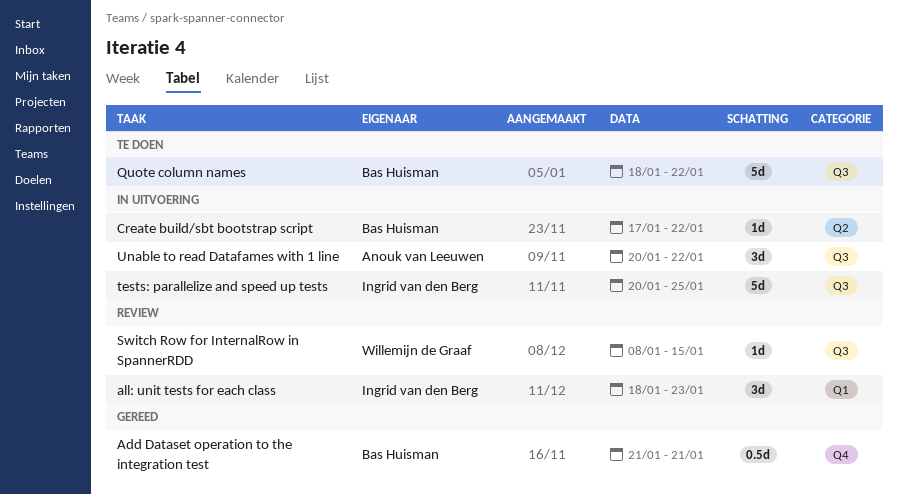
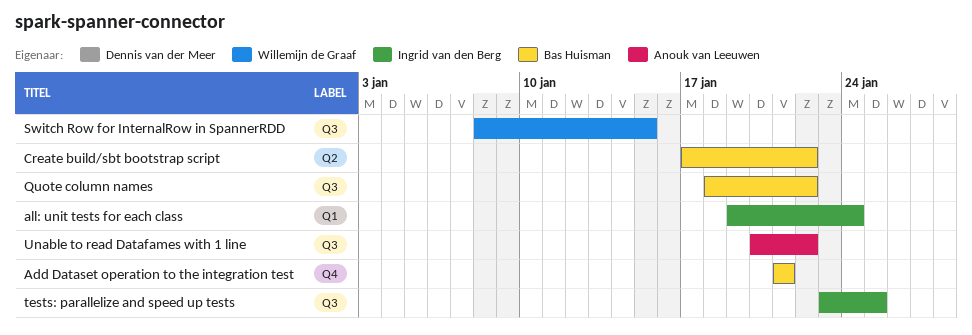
all: unit tests for each class, start: Jan 18 -> Jan 19
all: unit tests for each class, due: Jan 23 -> Jan 24
tests: parallelize and speed up tests, start: Jan 20 -> Jan 23

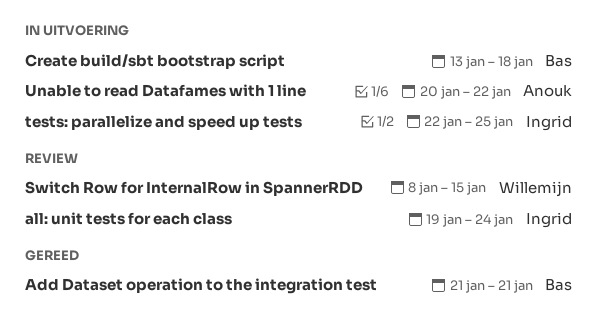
Create build/sbt bootstrap script, start: Jan 17 -> Jan 13
Create build/sbt bootstrap script, due: Jan 22 -> Jan 18
Quote column names: present -> none
tests: parallelize and speed up tests, start: Jan 23 -> Jan 22

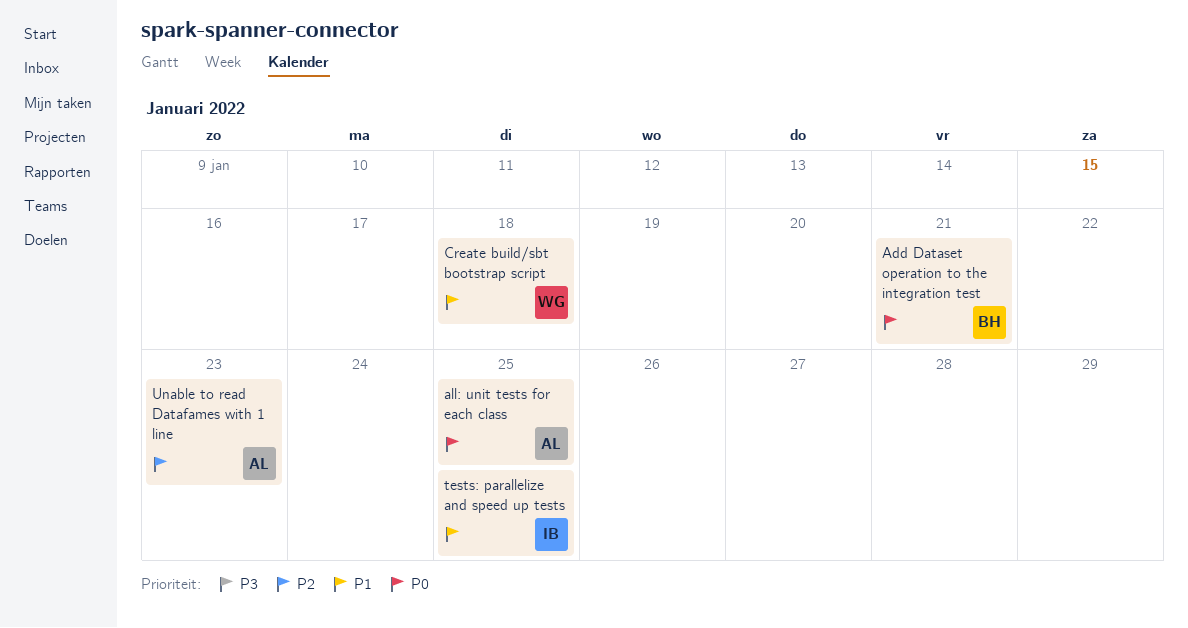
all: unit tests for each class, owner: Ingrid -> Anouk
all: unit tests for each class, due: Jan 24 -> Jan 25
Create build/sbt bootstrap script, owner: Bas -> Willemijn
Switch Row for InternalRow in SpannerRDD: present -> none
Unable to read Datafames with 1 line, due: Jan 22 -> Jan 23

